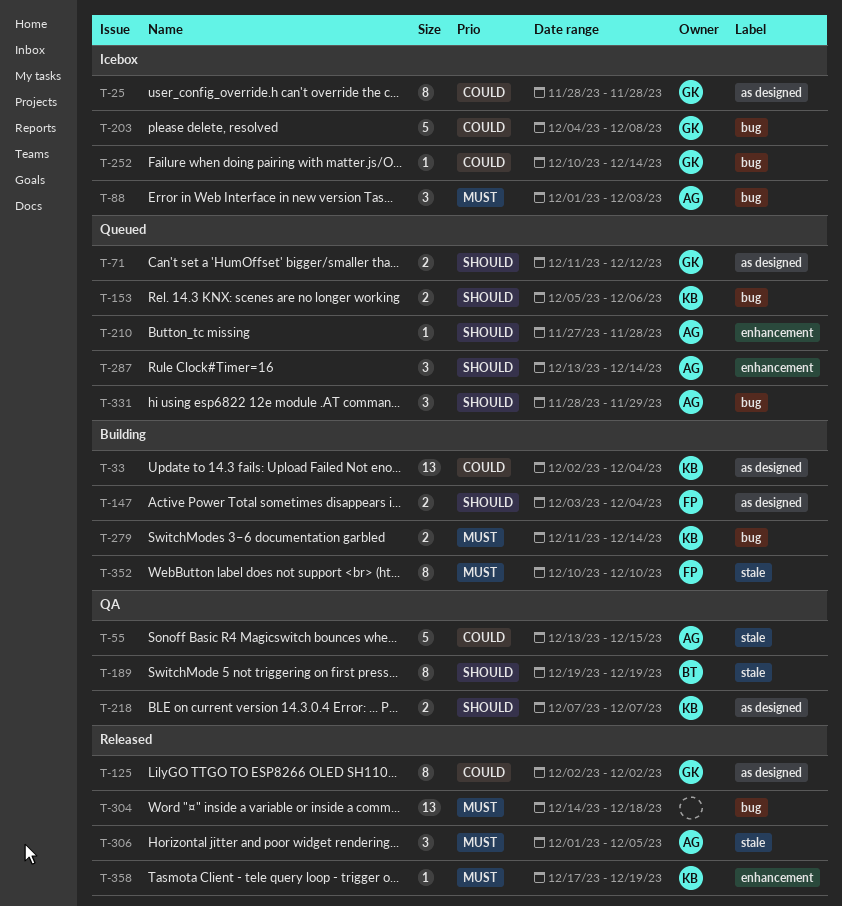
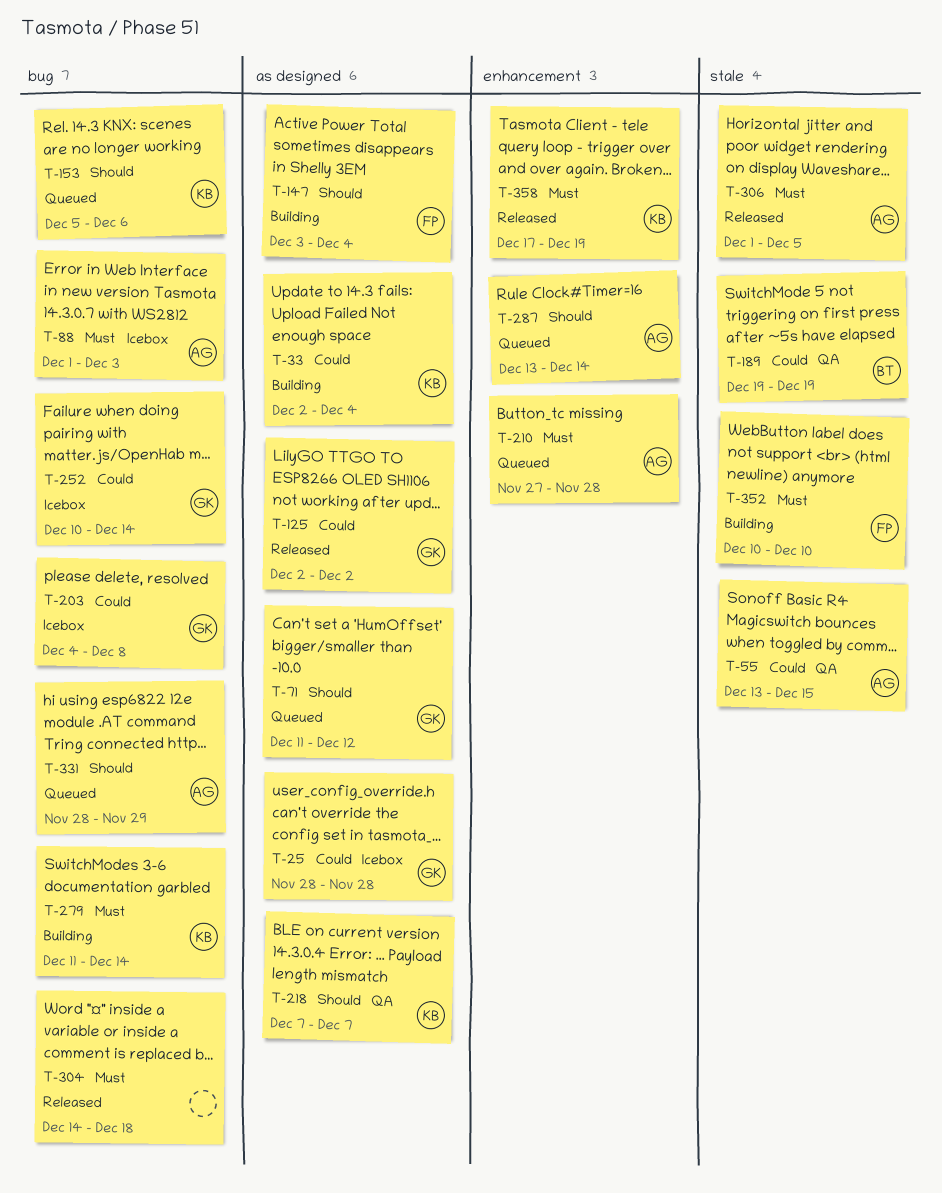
T-189, priority: Should -> Could
T-210, priority: Should -> Must

